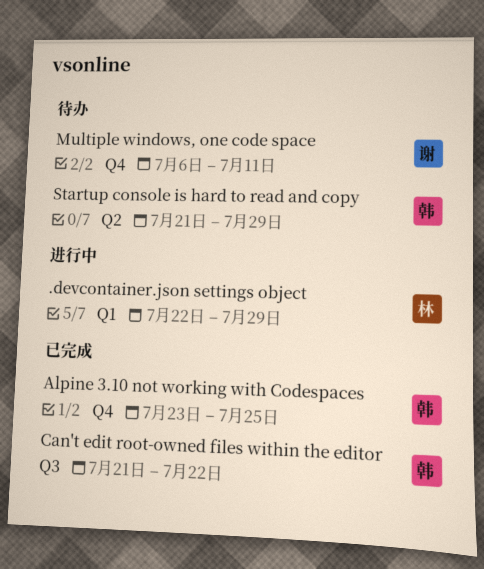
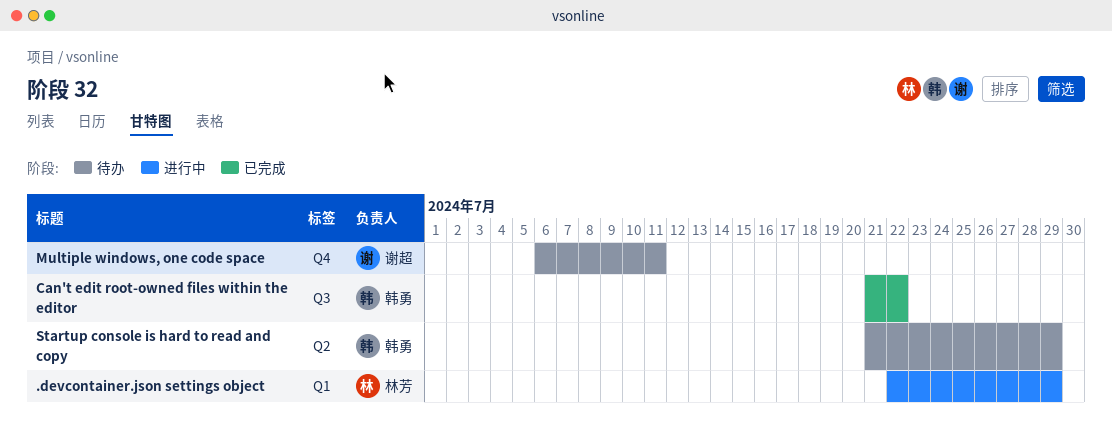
Alpine 3.10 not working with Codespaces: present -> none

